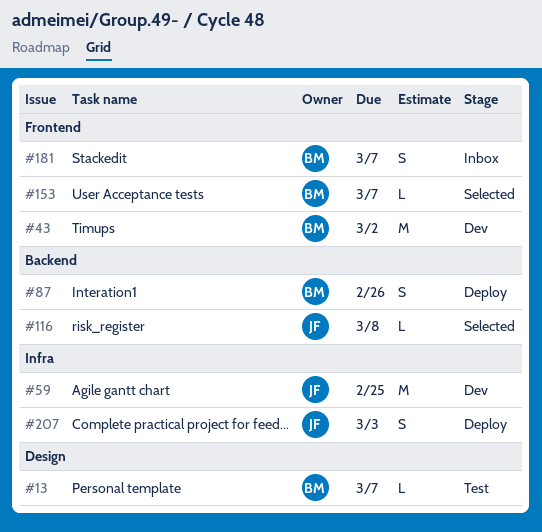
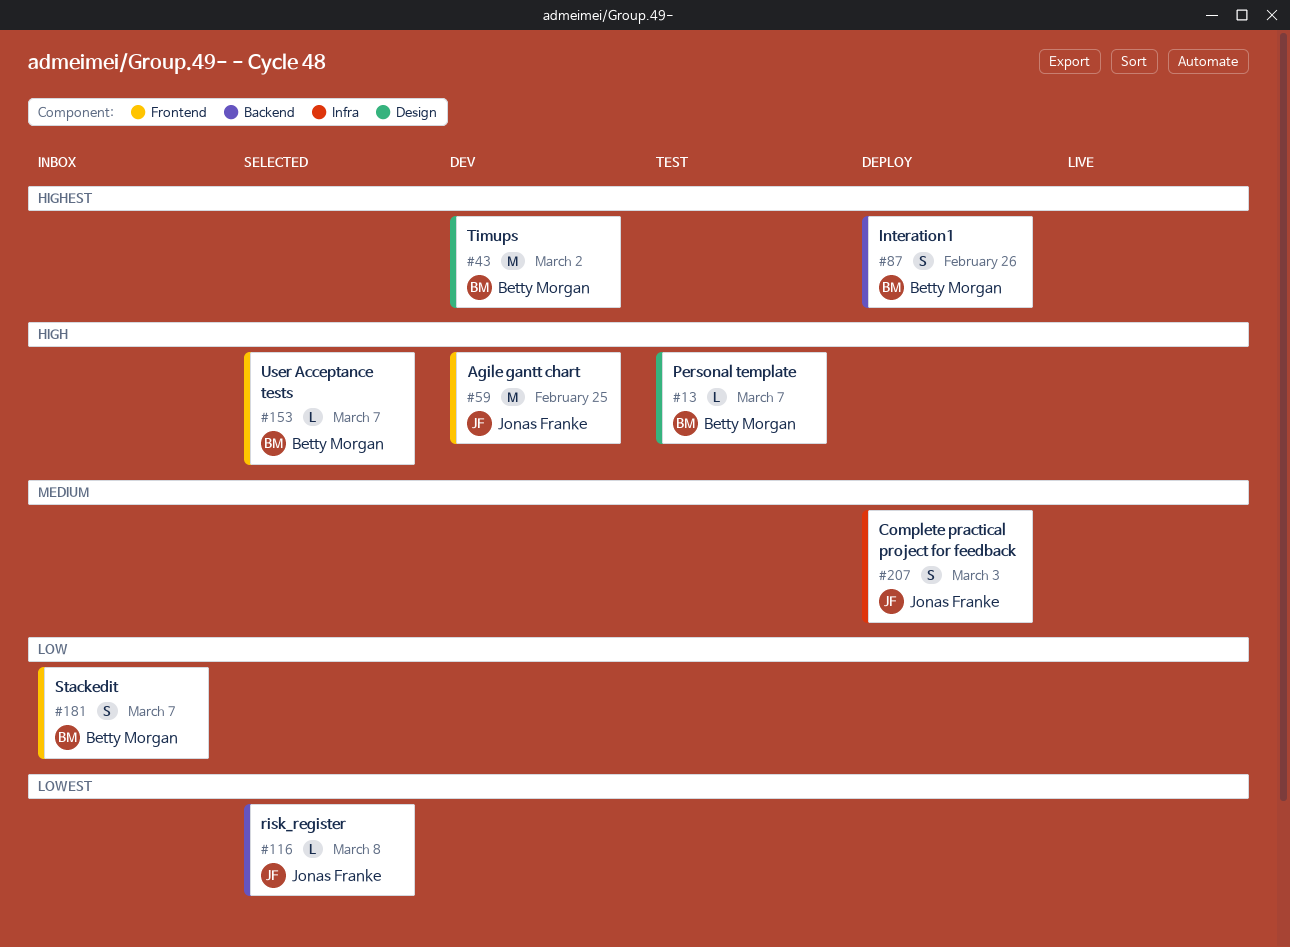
#43, label: Frontend -> Design
#59, label: Infra -> Frontend

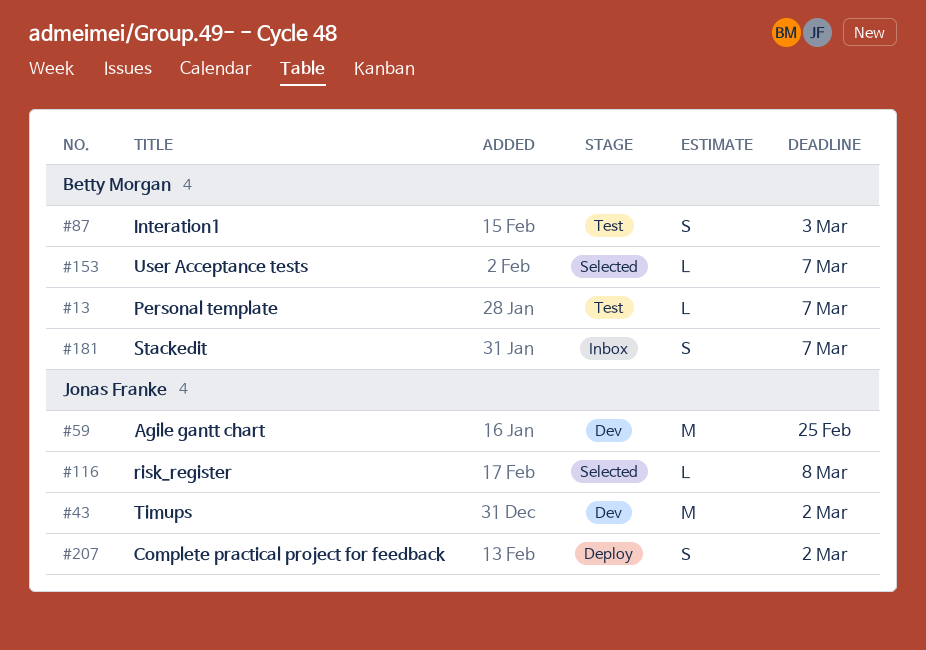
#43, owner: Betty Morgan -> Jonas Franke
#87, status: Deploy -> Test
#87, due: Feb 26 -> Mar 3
#207, due: Mar 3 -> Mar 2

